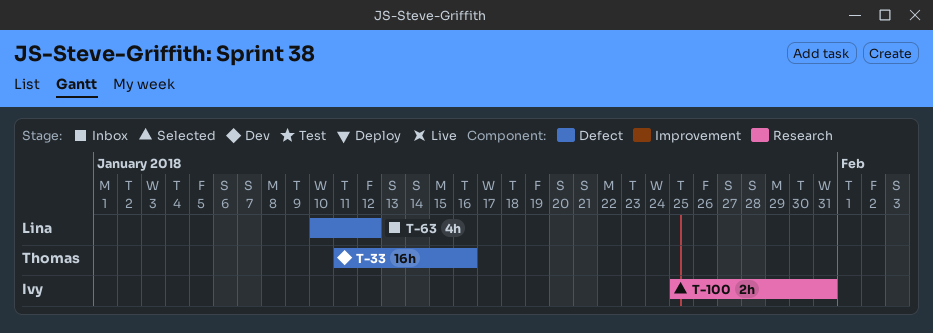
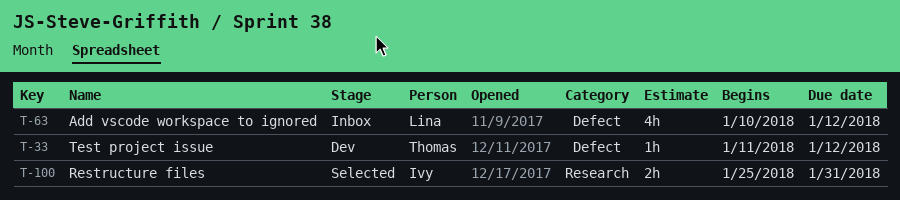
T-33, estimate: 16h -> 1h
T-33, due: Jan 16 -> Jan 12

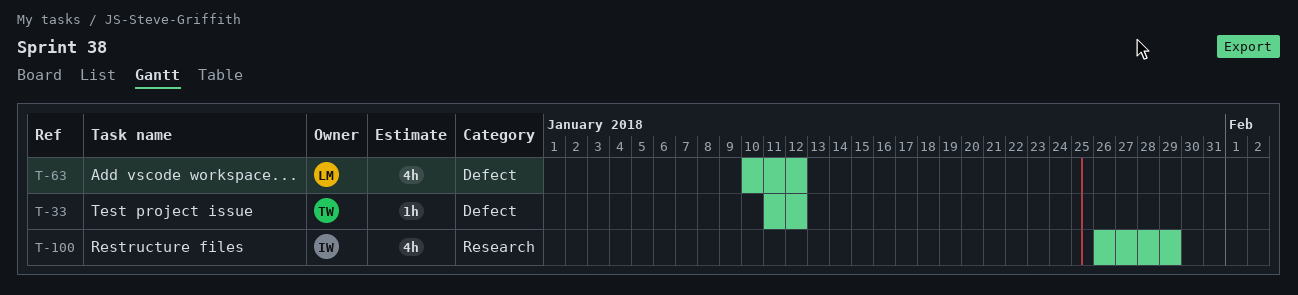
T-100, estimate: 2h -> 4h
T-100, start: Jan 25 -> Jan 26
T-100, due: Jan 31 -> Jan 29

